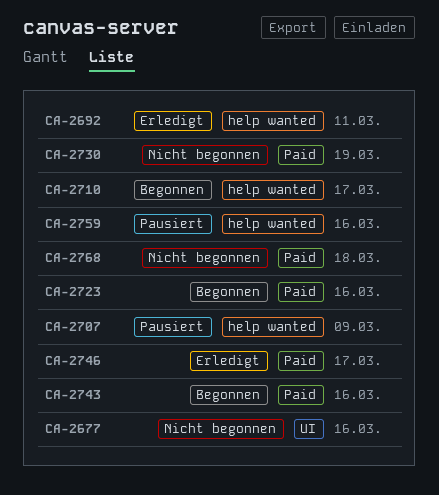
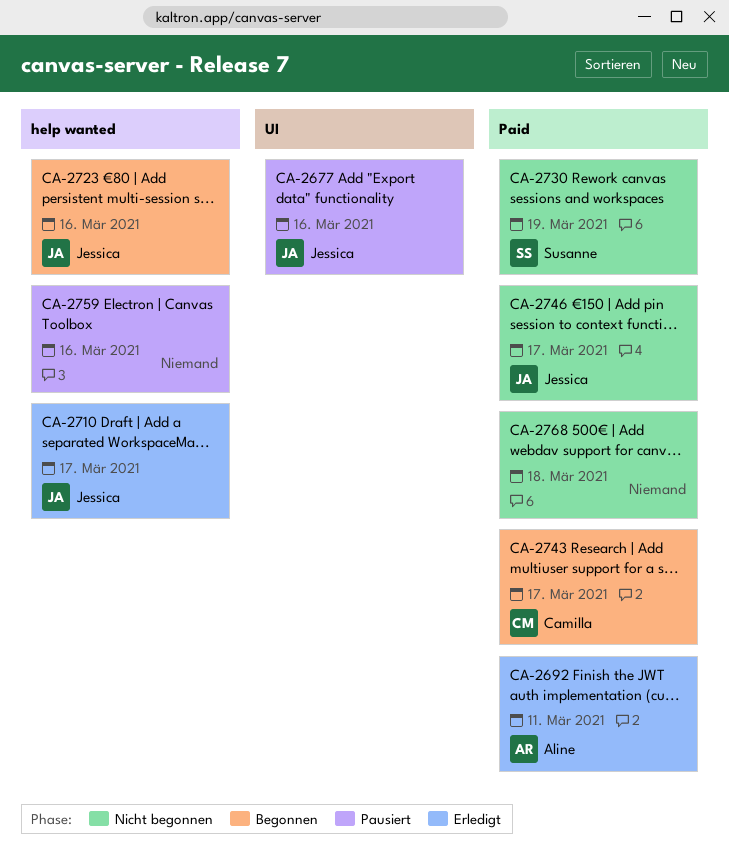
CA-2677, status: Nicht begonnen -> Pausiert
CA-2692, label: help wanted -> Paid
CA-2707: present -> none
CA-2710, status: Begonnen -> Erledigt
CA-2723, label: Paid -> help wanted
CA-2743, due: Mar 16 -> Mar 17
CA-2746, status: Erledigt -> Nicht begonnen

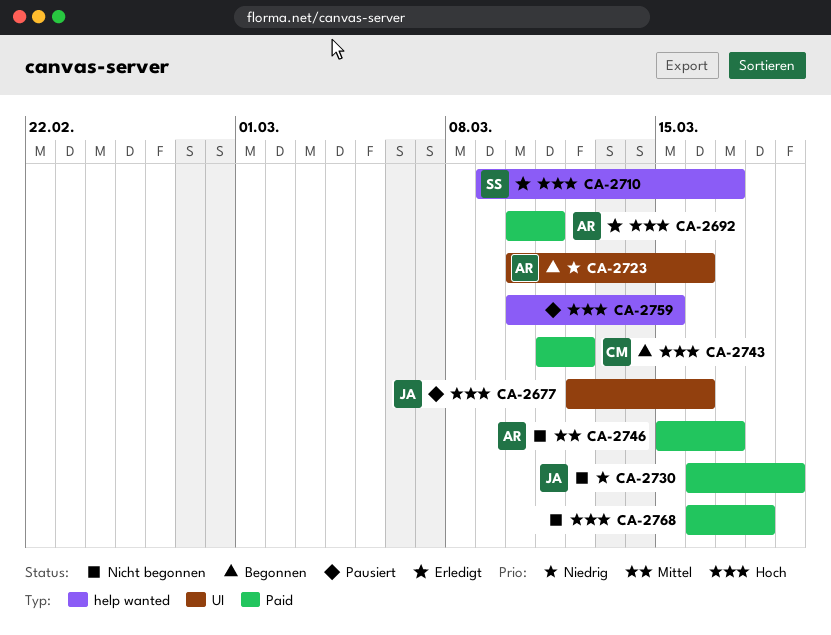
CA-2710, owner: Jessica -> Susanne
CA-2723, owner: Jessica -> Aline
CA-2723, label: help wanted -> UI
CA-2730, owner: Susanne -> Jessica
CA-2743, due: Mar 17 -> Mar 12
CA-2746, owner: Jessica -> Aline
CA-2759, due: Mar 16 -> Mar 15

